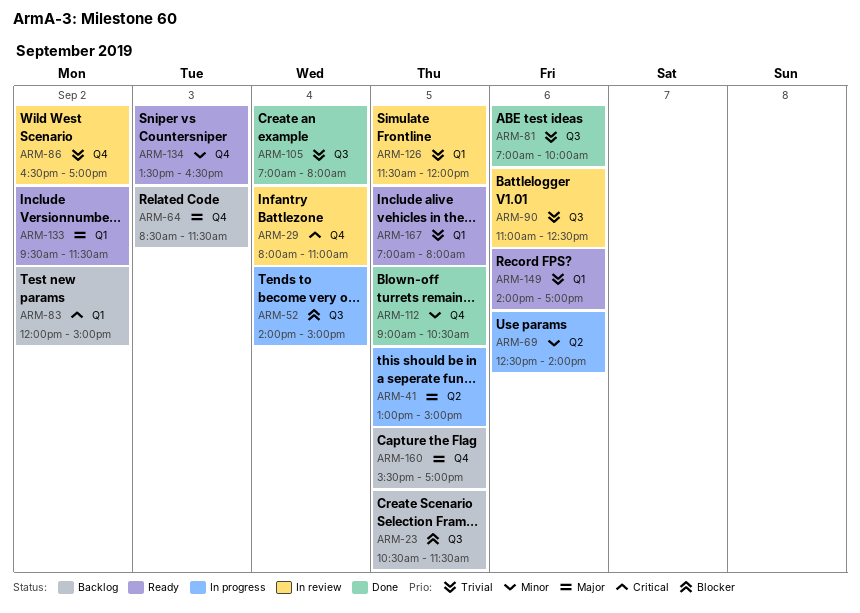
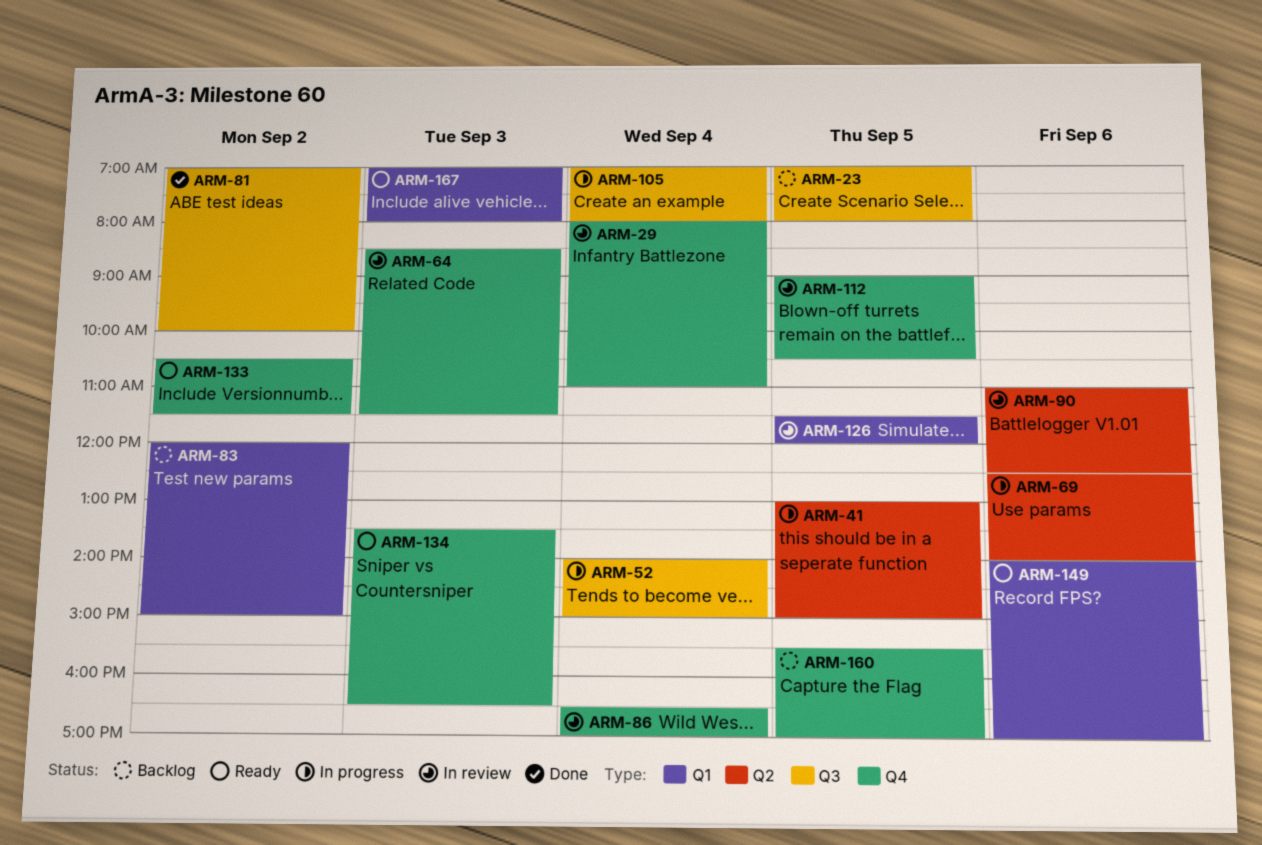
ARM-23, begins: 10:30 -> 07:00
ARM-23, ends: 11:30 -> 08:00
ARM-64, status: Backlog -> In review
ARM-81, day: Sep 6 -> Sep 2
ARM-86, day: Sep 2 -> Sep 4
ARM-90, label: Q3 -> Q2
ARM-105, status: Done -> In progress
ARM-112, status: Done -> In review
ARM-133, label: Q1 -> Q4
ARM-133, begins: 09:30 -> 10:30
ARM-167, day: Sep 5 -> Sep 3

